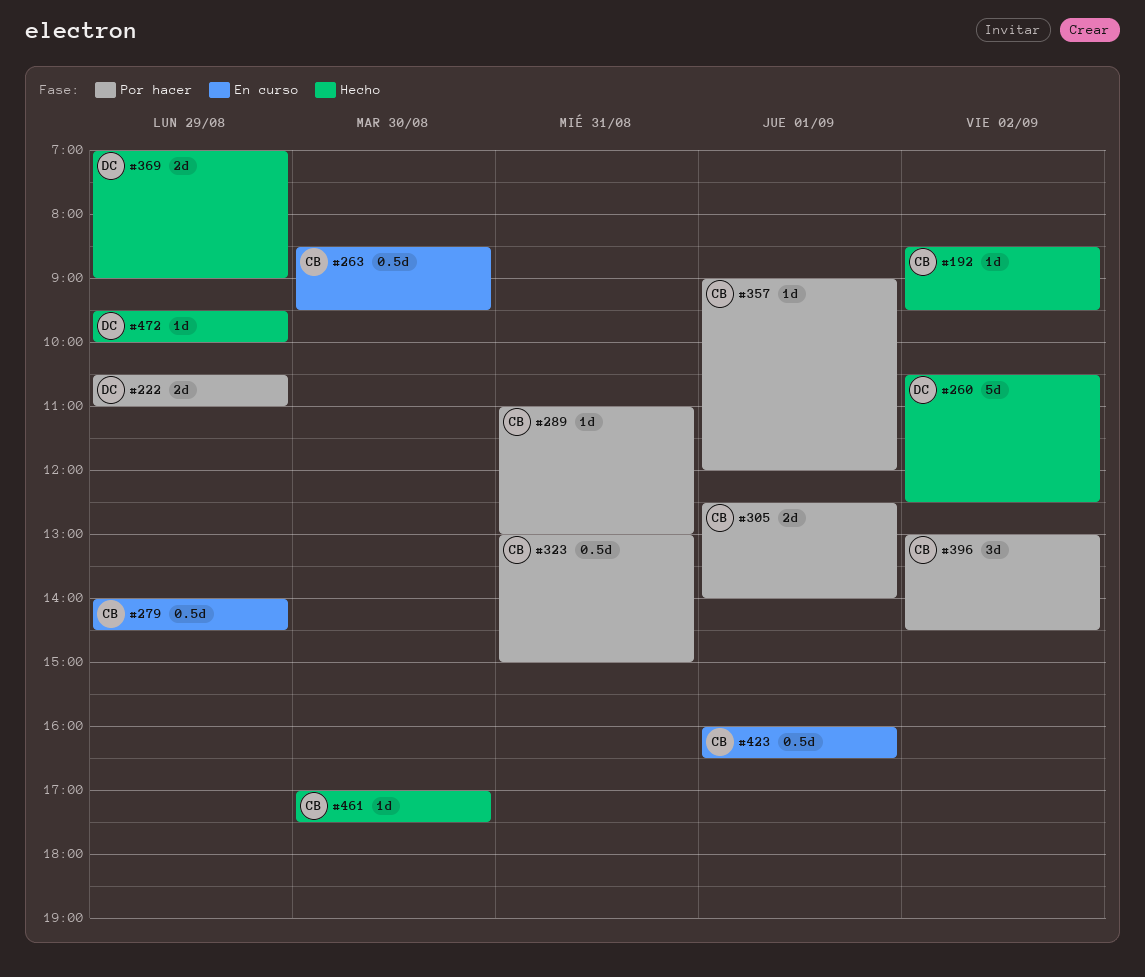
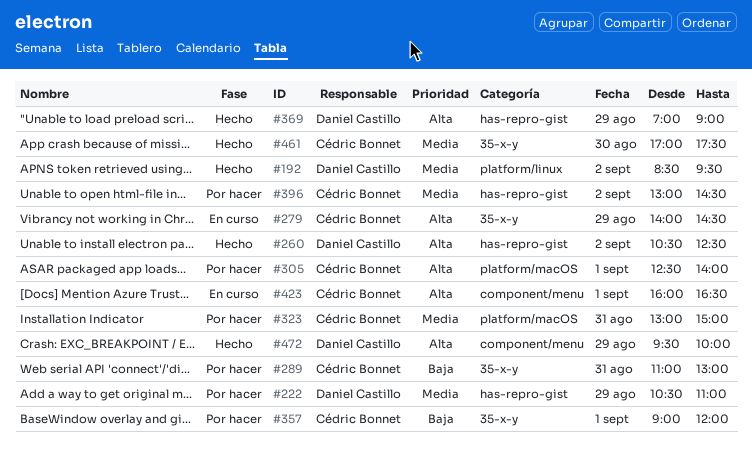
#192, owner: Cédric Bonnet -> Daniel Castillo
#263: present -> none

